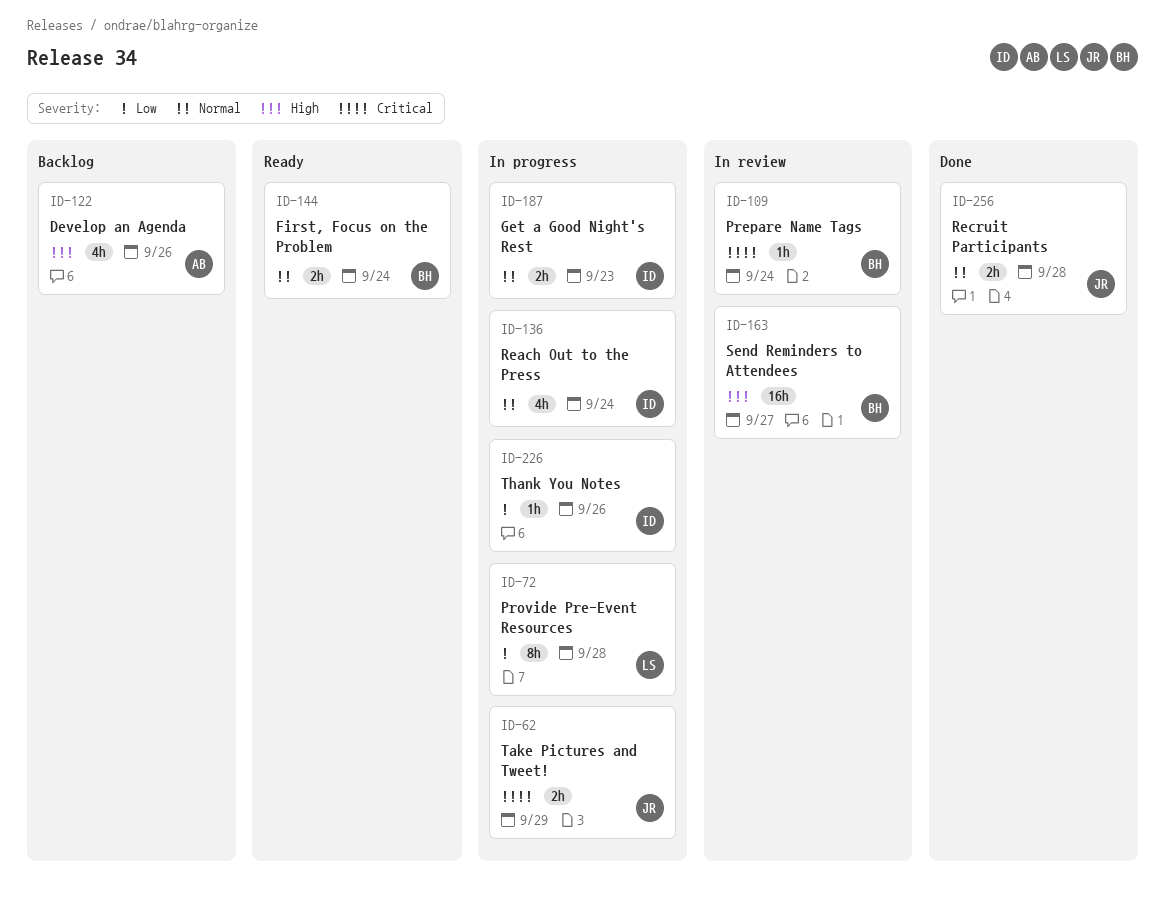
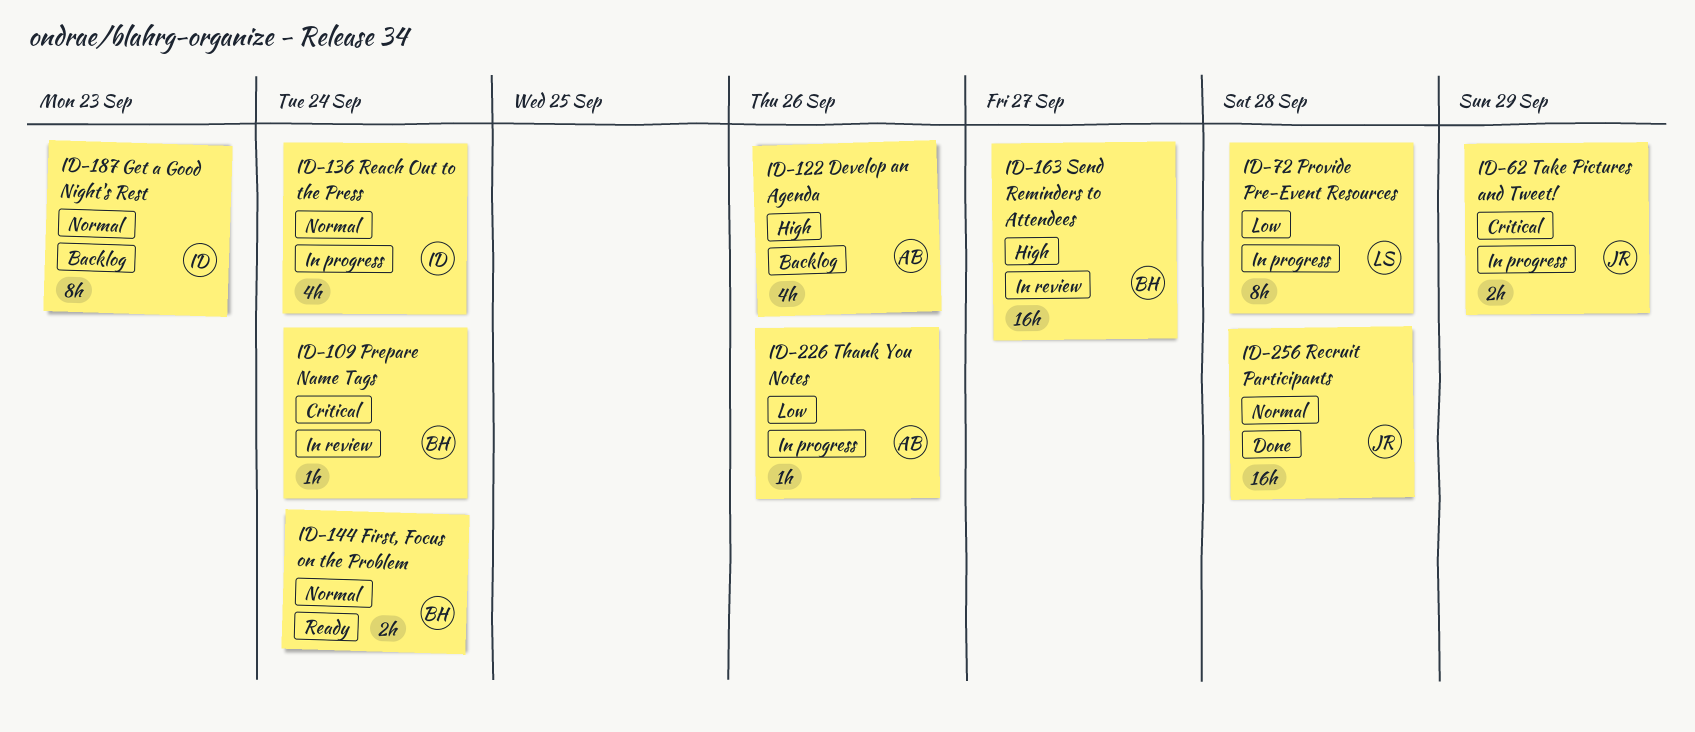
ID-187, status: In progress -> Backlog
ID-187, estimate: 2h -> 8h
ID-226, owner: ID -> AB
ID-256, estimate: 2h -> 16h

